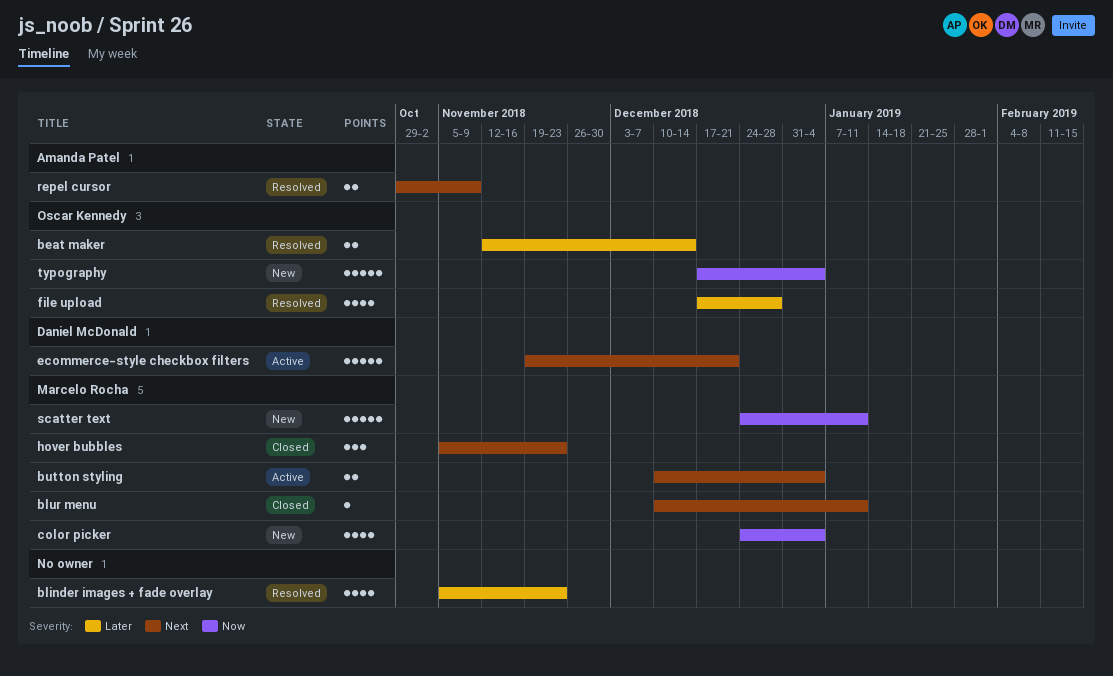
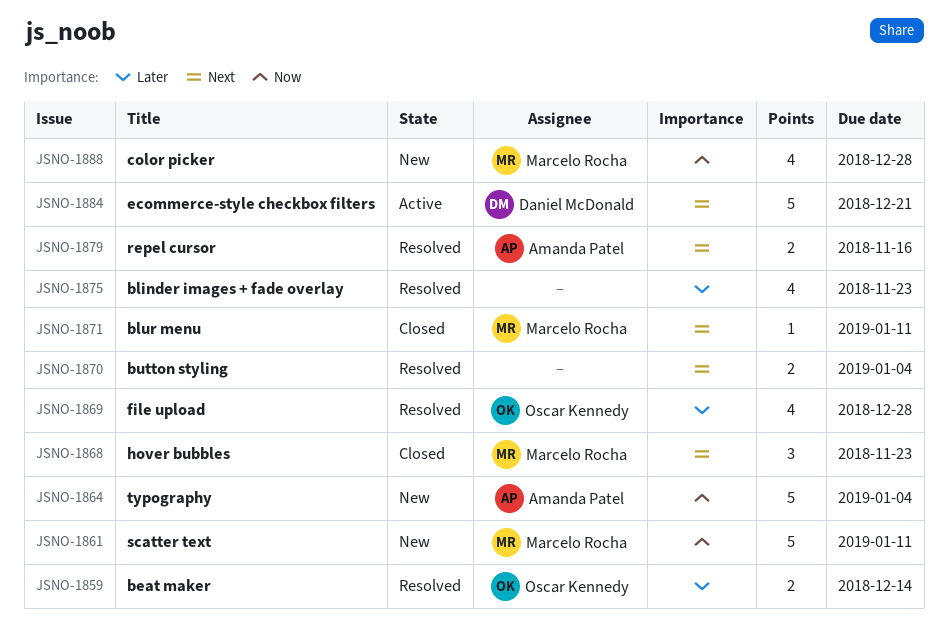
button styling, status: Active -> Resolved
button styling, owner: Marcelo Rocha -> none
color picker, due: Jan 4 -> Dec 28
repel cursor, due: Nov 9 -> Nov 16
typography, owner: Oscar Kennedy -> Amanda Patel

